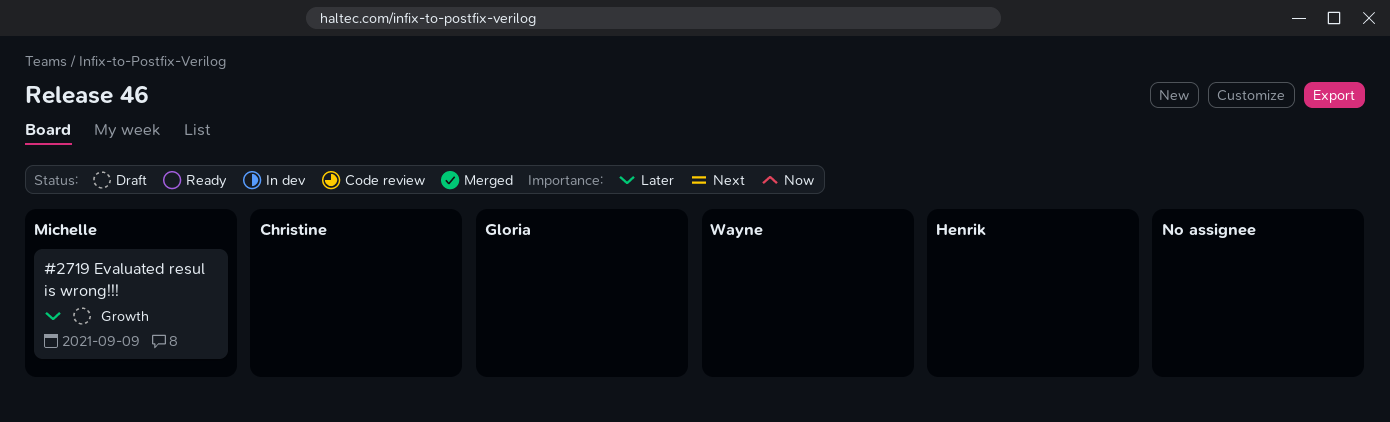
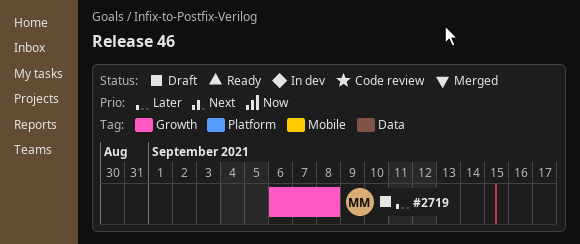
#2719, due: Sep 9 -> Sep 8

